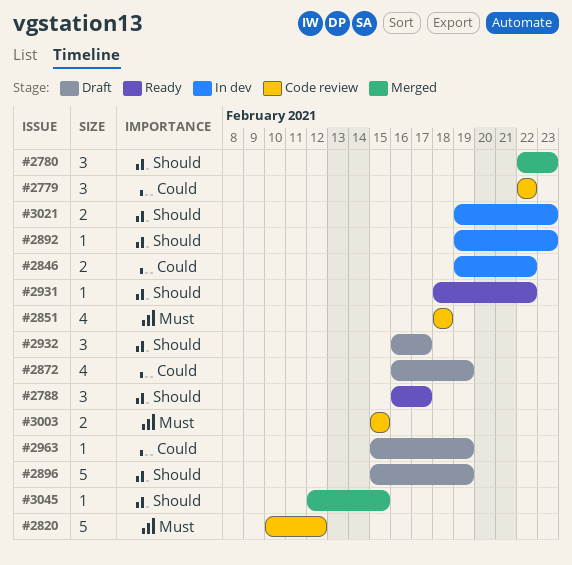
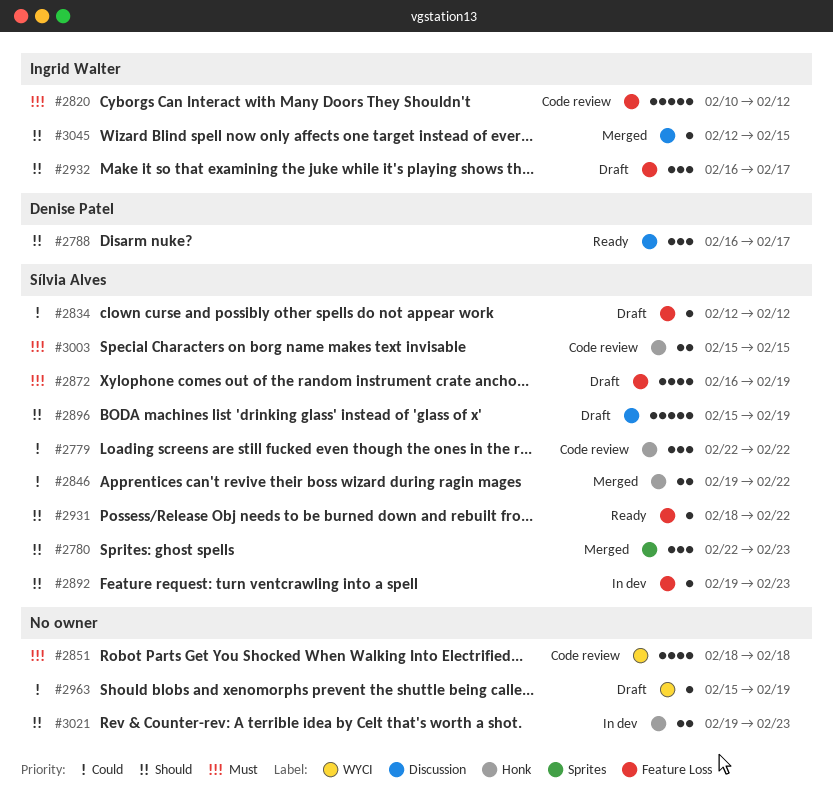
#2834: none -> present
#2846, status: In dev -> Merged
#2872, priority: Could -> Must

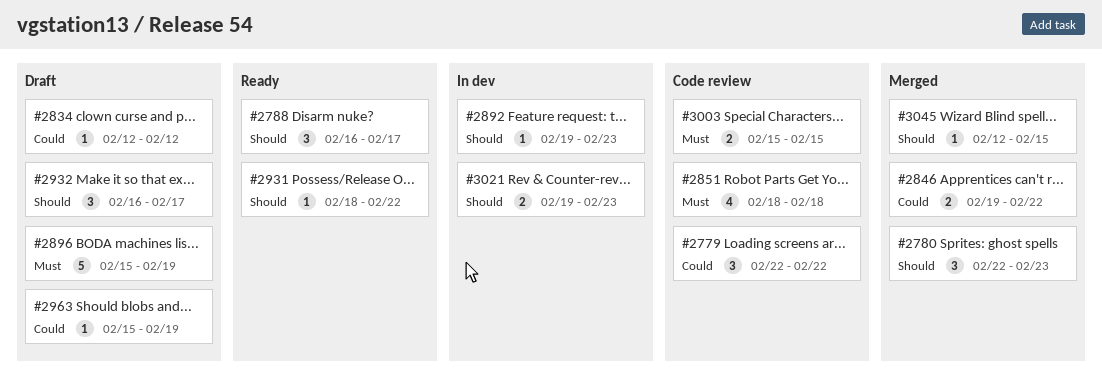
#2820: present -> none
#2872: present -> none
#2896, priority: Should -> Must

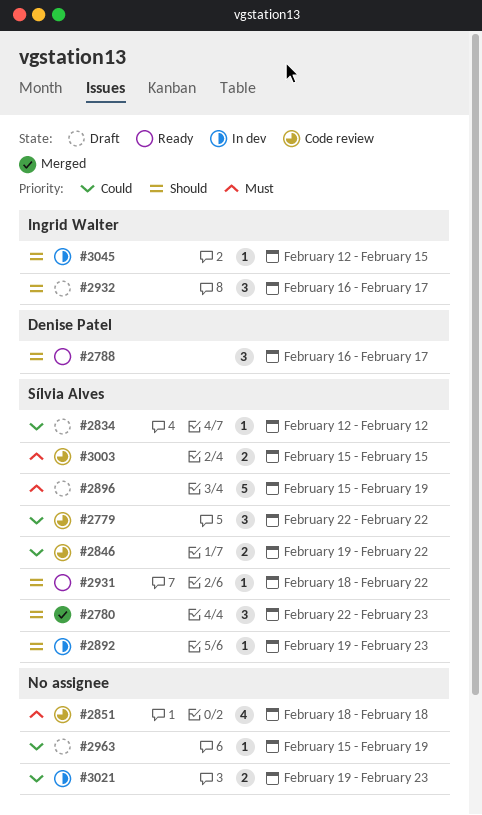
#2846, status: Merged -> Code review
#3021, priority: Should -> Could
#3045, status: Merged -> In dev

